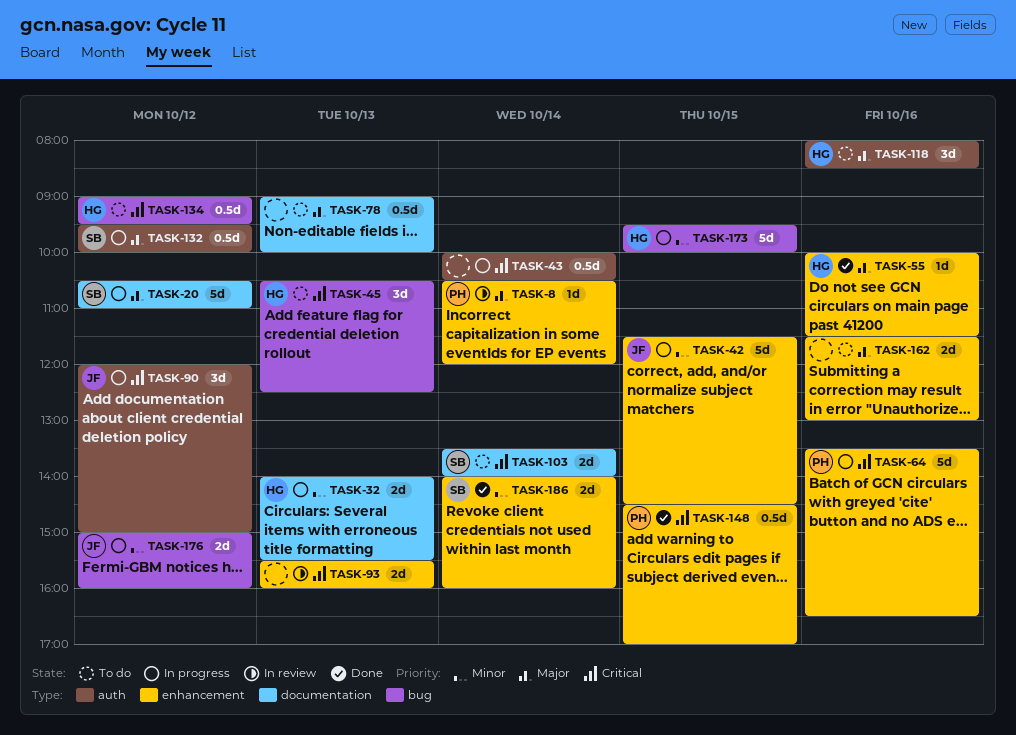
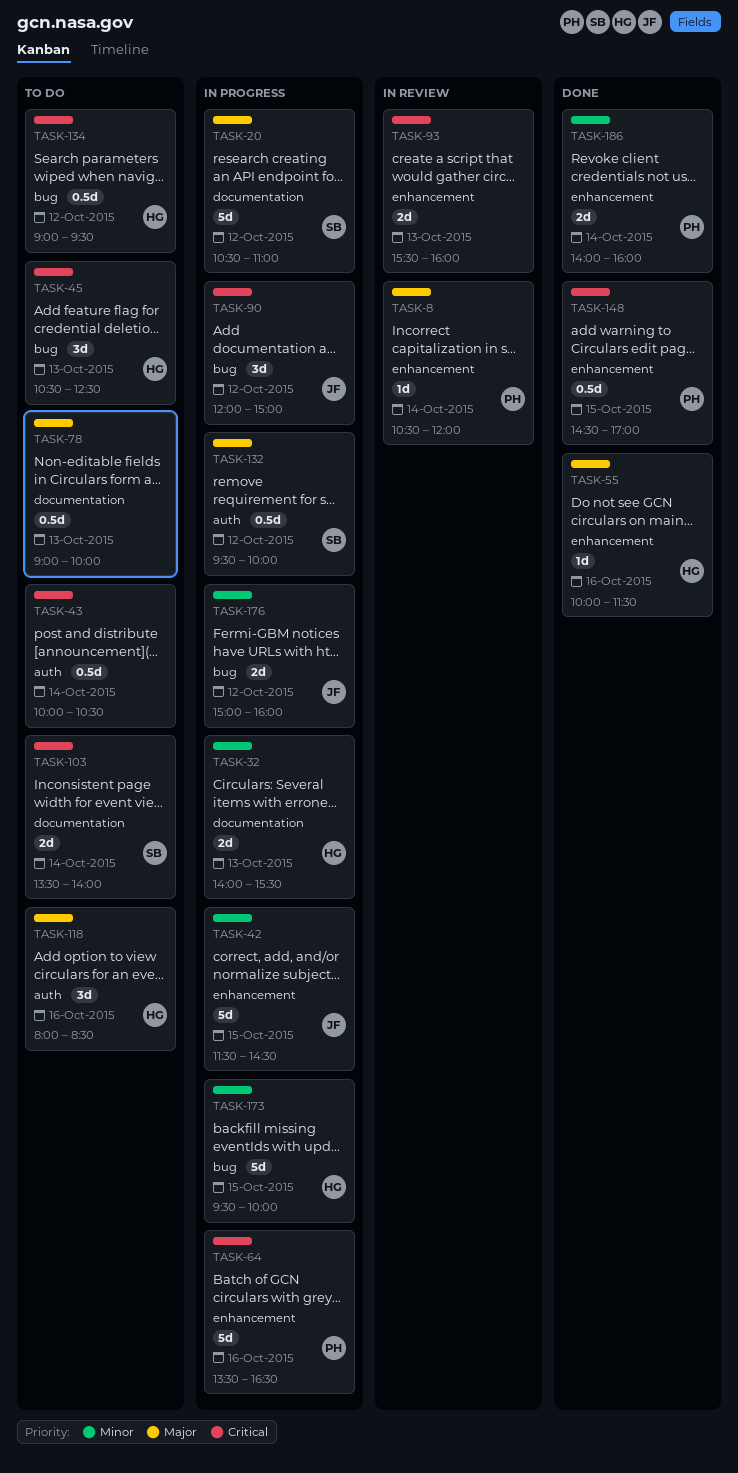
TASK-43, status: In progress -> To do
TASK-90, label: auth -> bug
TASK-162: present -> none
TASK-186, owner: SB -> PH

